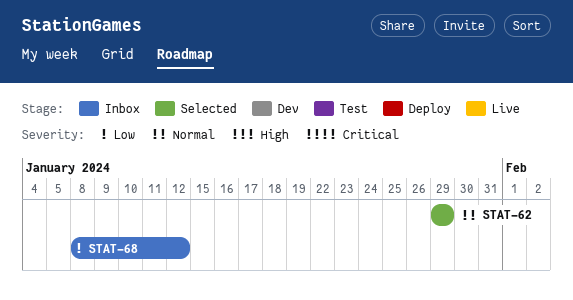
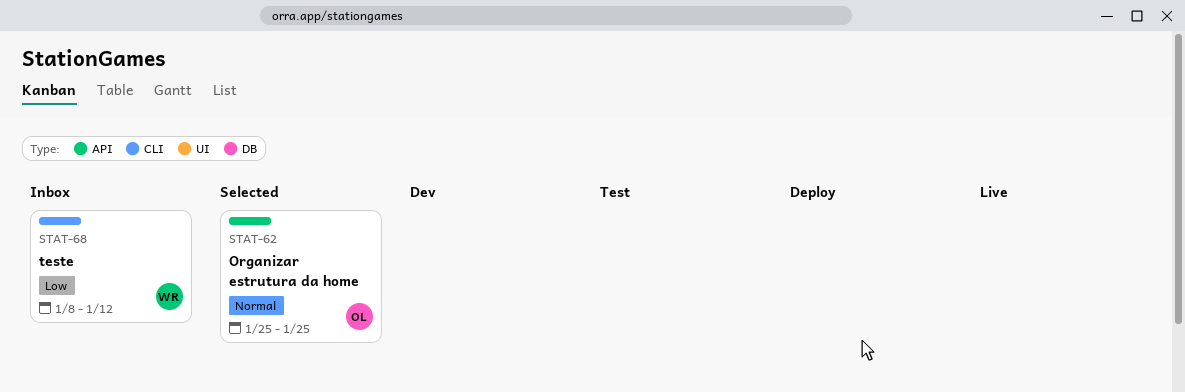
STAT-62, start: Jan 29 -> Jan 25
STAT-62, due: Jan 29 -> Jan 25

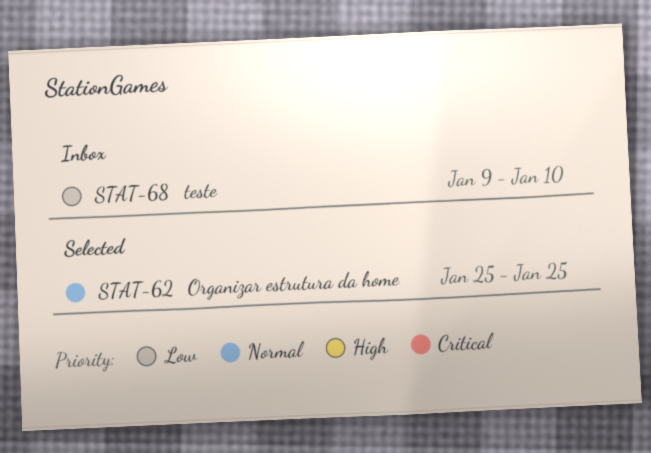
STAT-68, start: Jan 8 -> Jan 9
STAT-68, due: Jan 12 -> Jan 10

